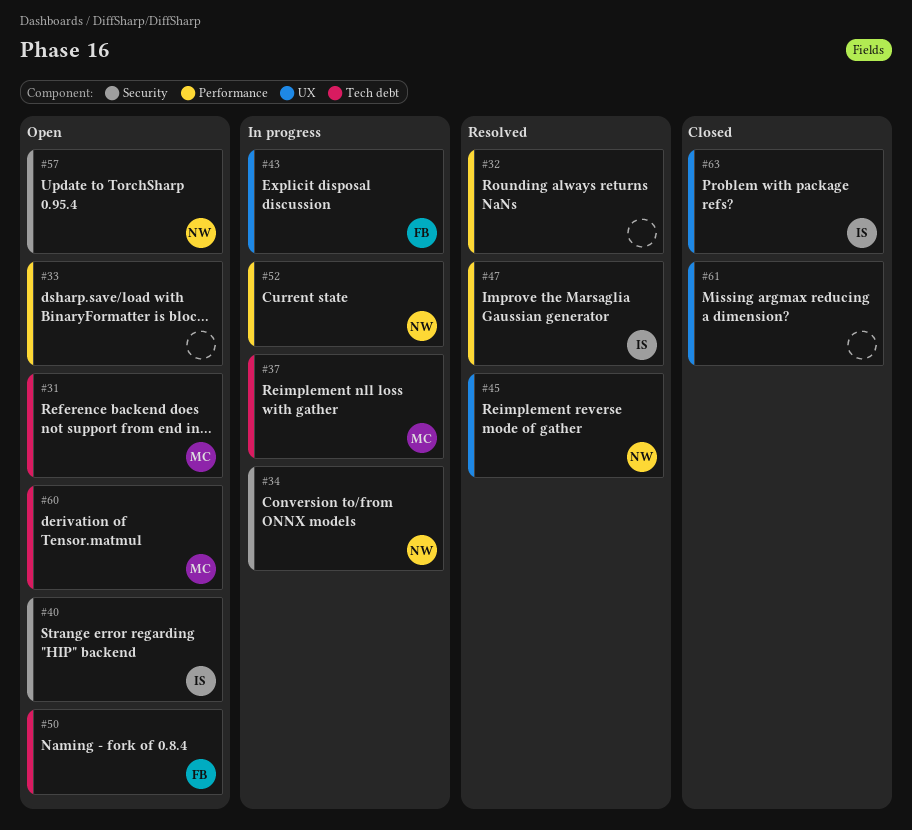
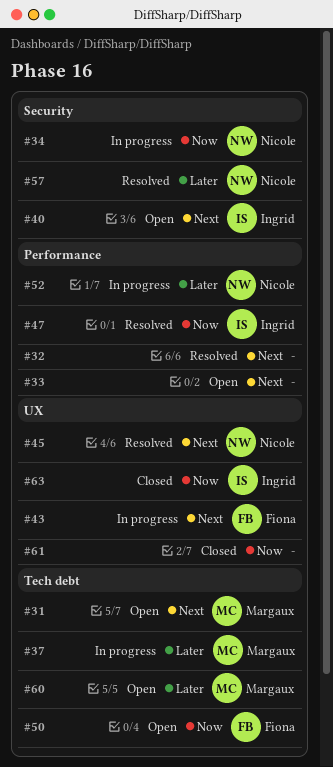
#57, status: Open -> Resolved

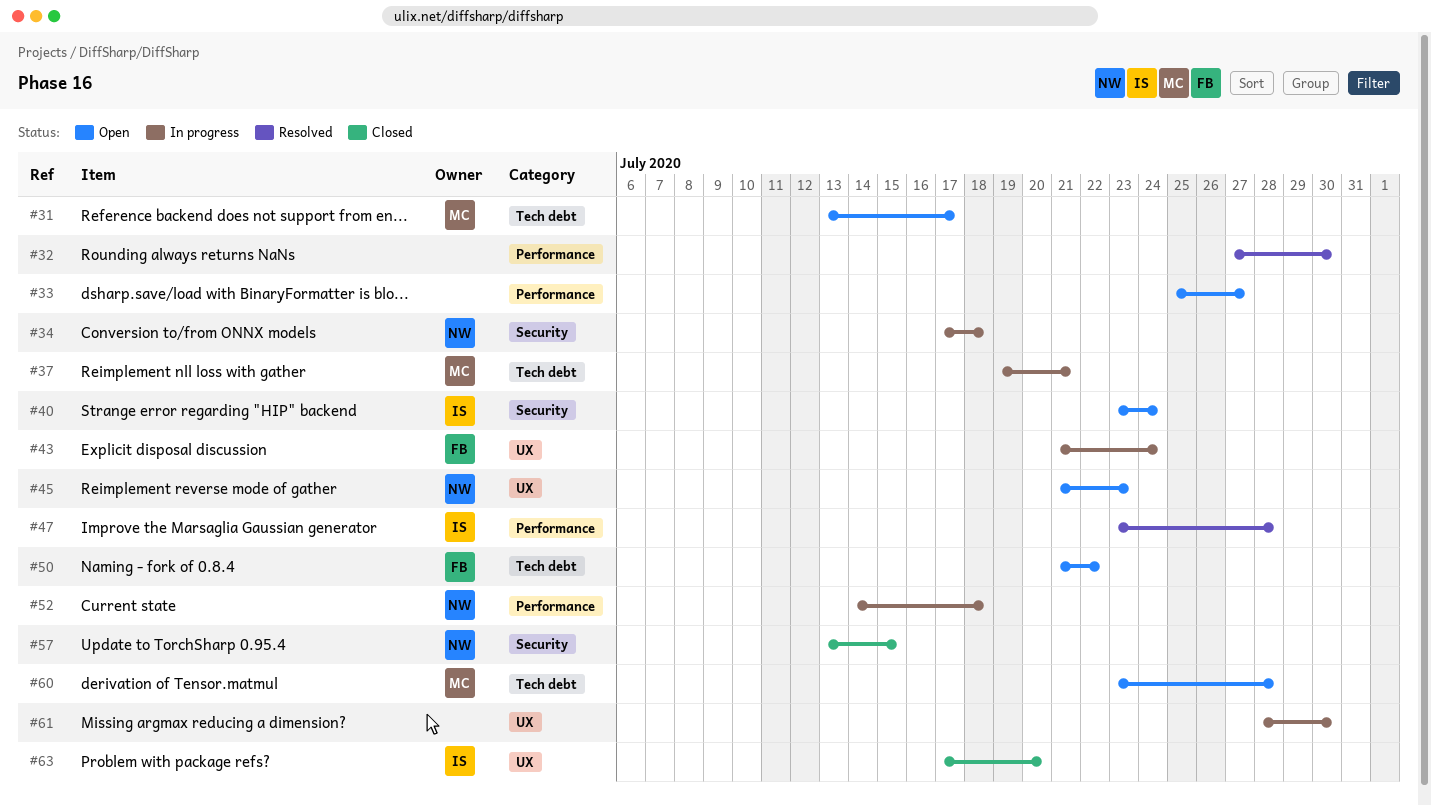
#45, status: Resolved -> Open
#57, status: Resolved -> Closed
#61, status: Closed -> In progress

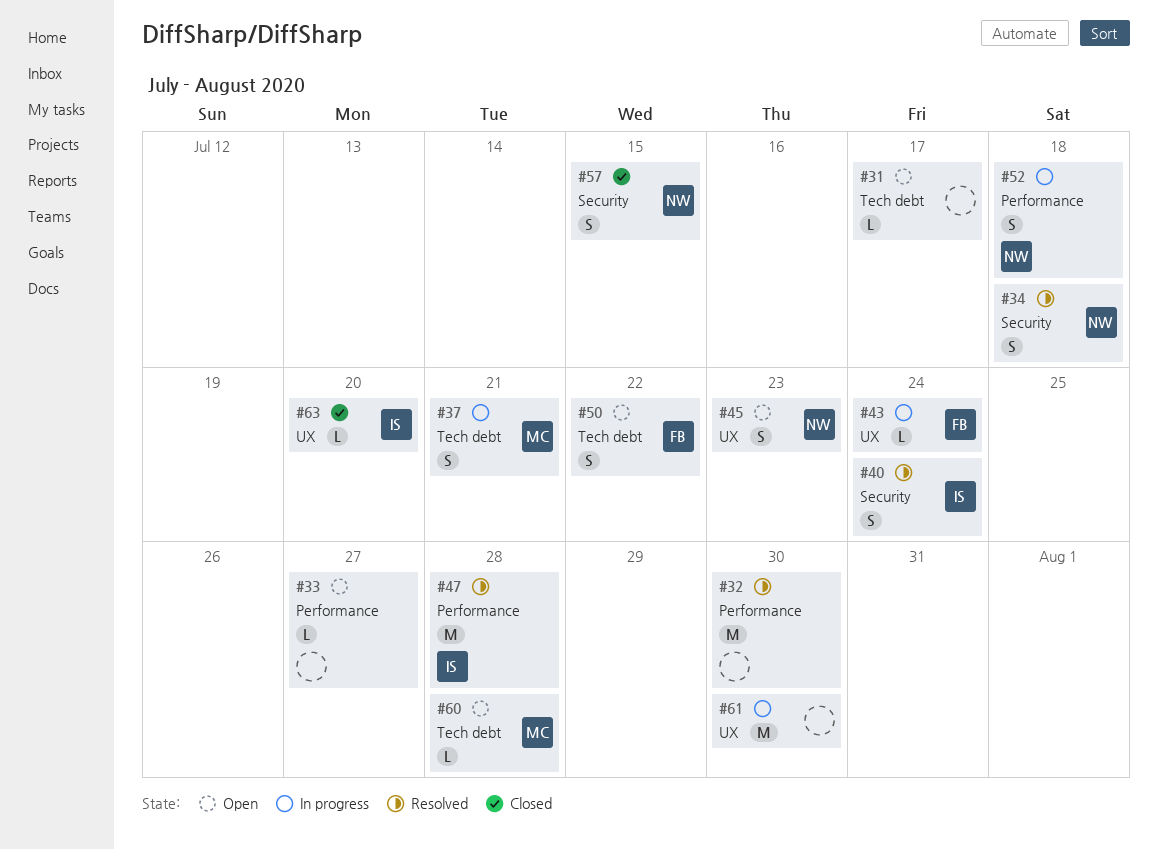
#31, owner: MC -> none
#34, status: In progress -> Resolved
#40, status: Open -> Resolved

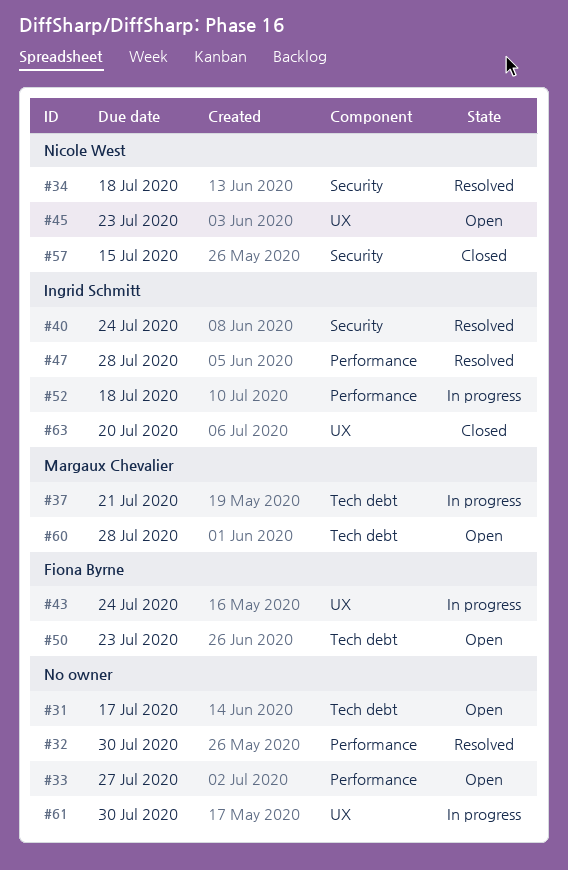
#50, due: Jul 22 -> Jul 23
#52, owner: Nicole West -> Ingrid Schmitt

